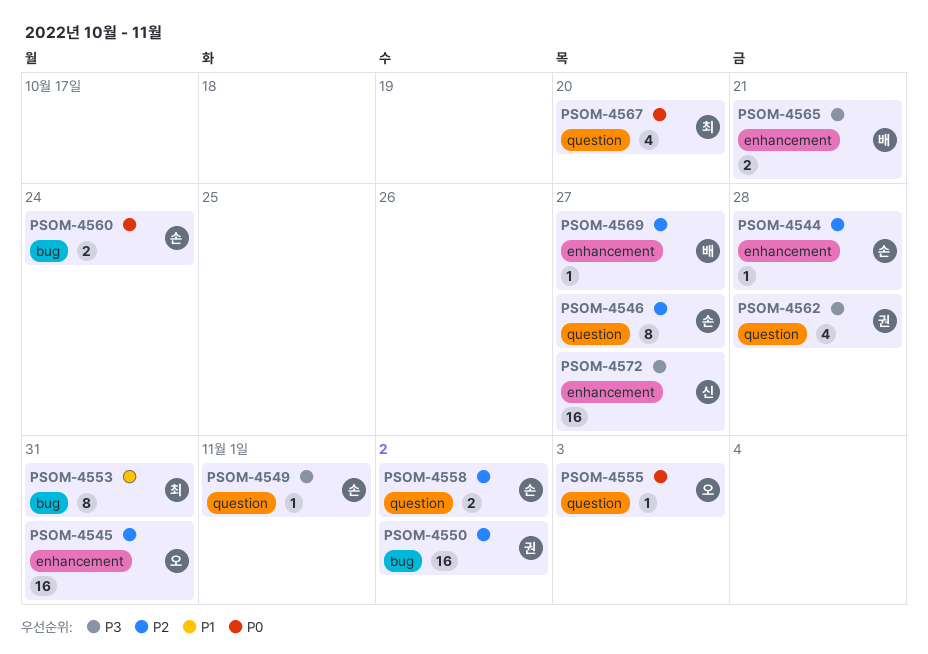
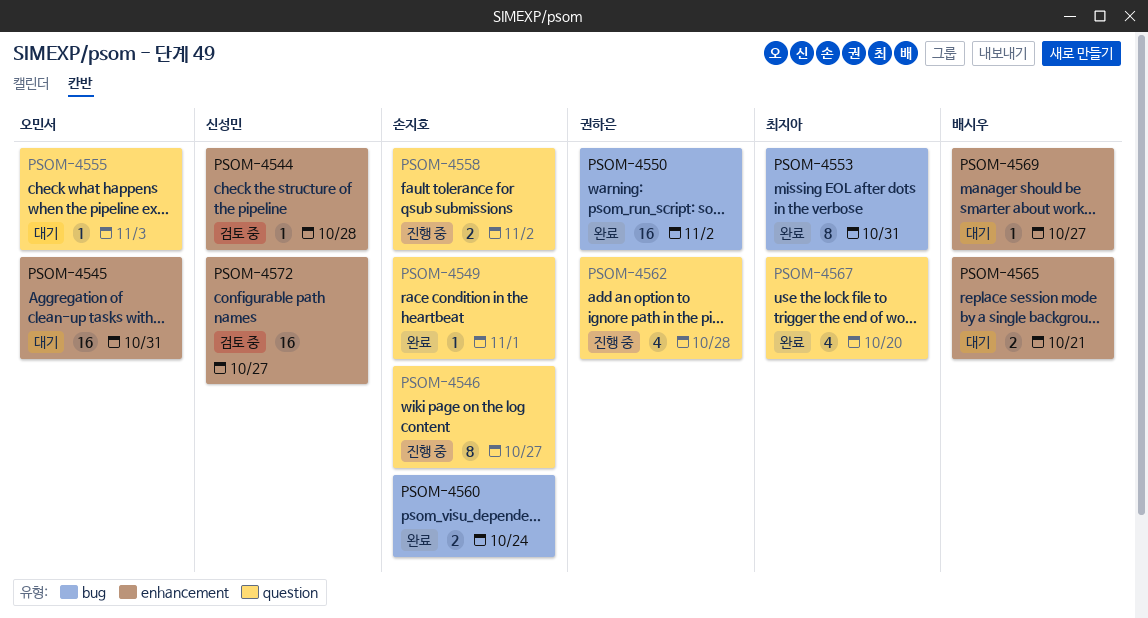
PSOM-4544, owner: 손지호 -> 신성민

